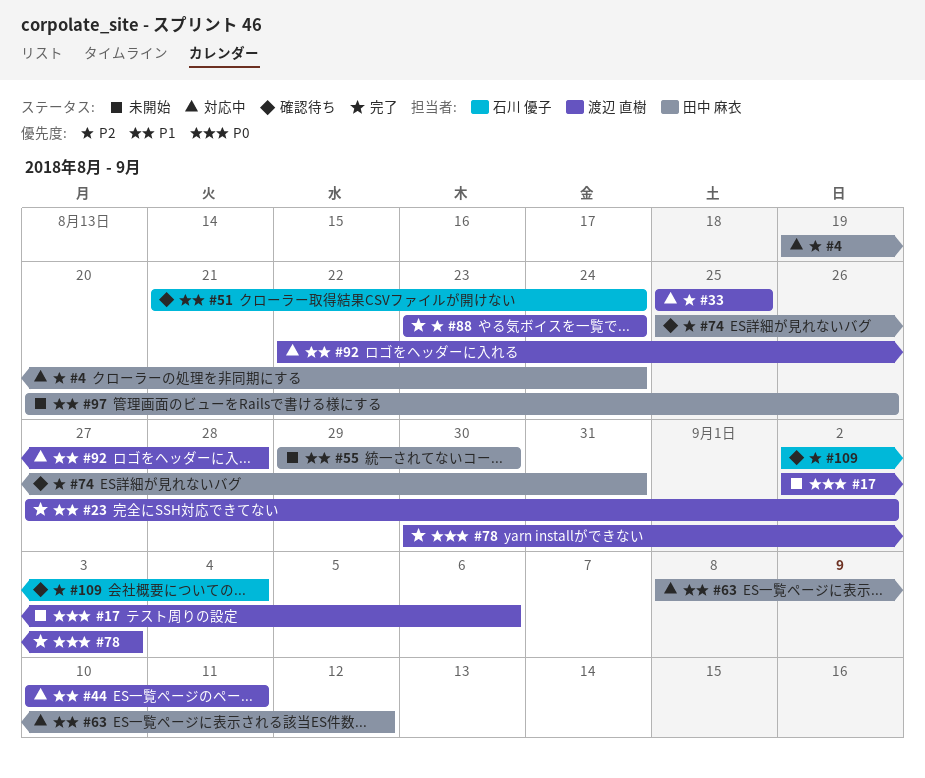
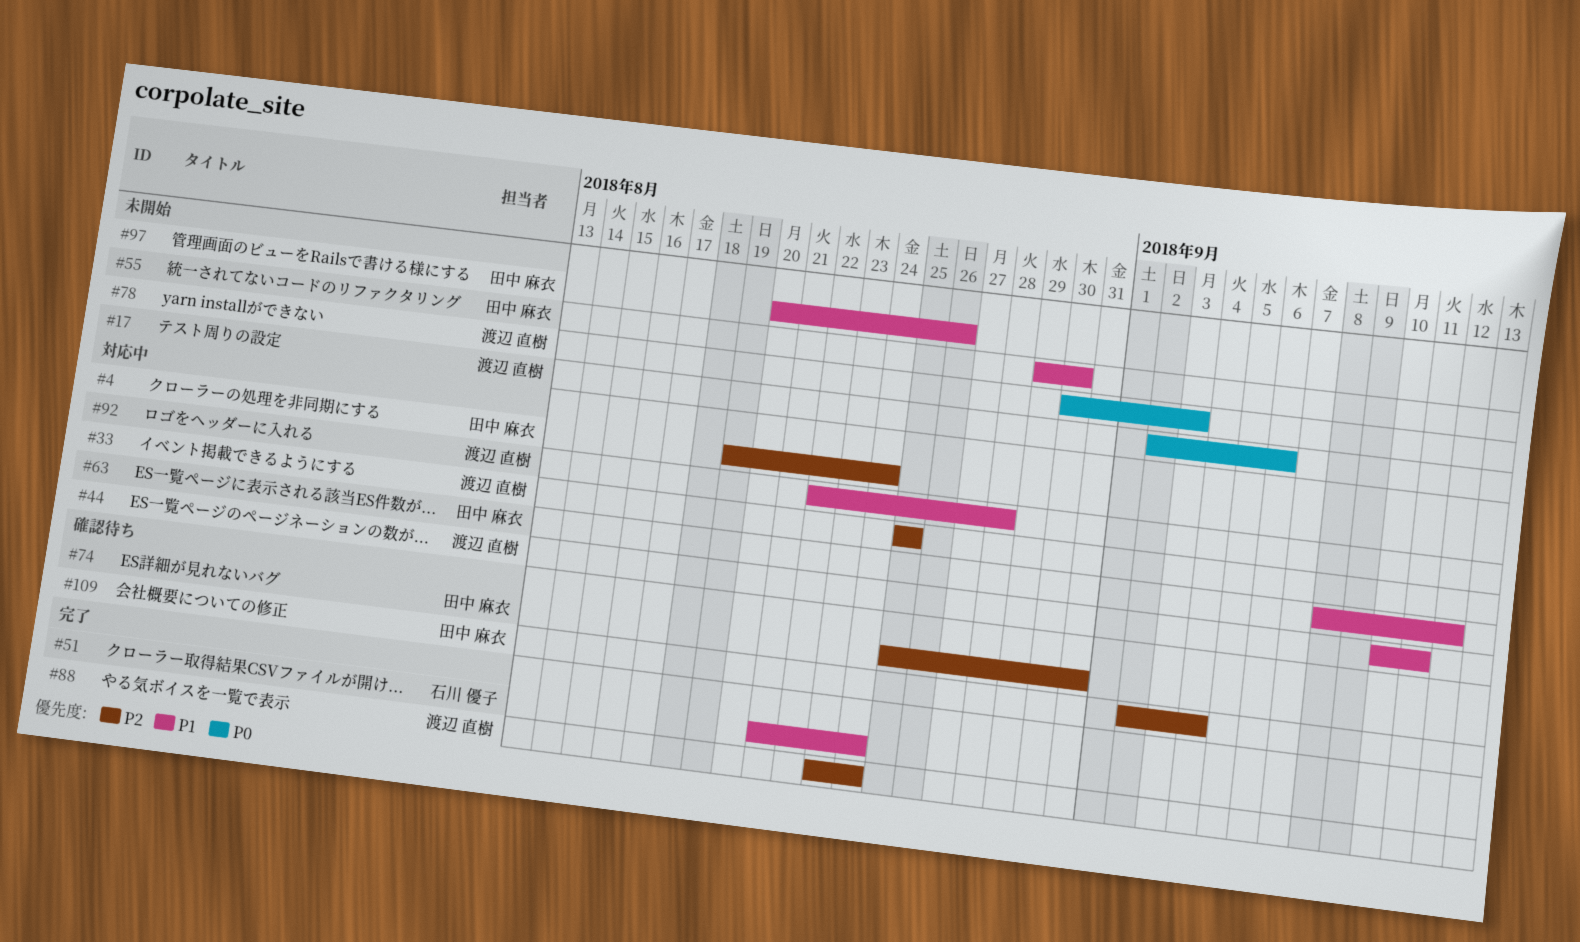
#23: present -> none
#51, status: 確認待ち -> 完了
#78, status: 完了 -> 未開始
#109, owner: 石川 優子 -> 田中 麻衣

